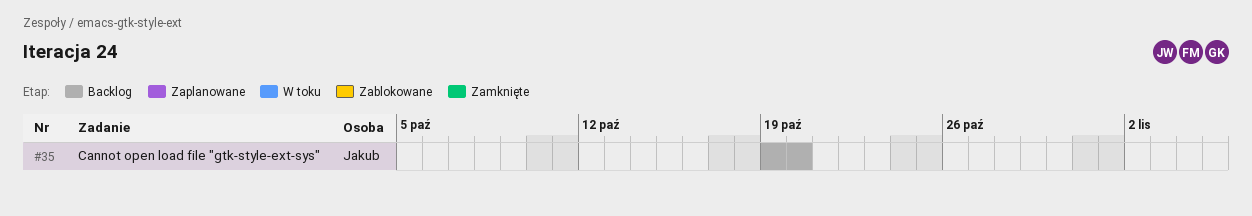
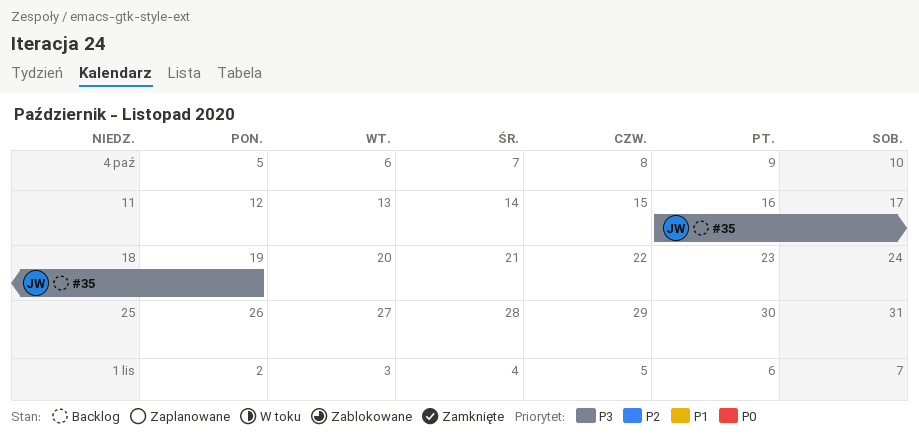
#35, start: Oct 19 -> Oct 16
#35, due: Oct 20 -> Oct 19

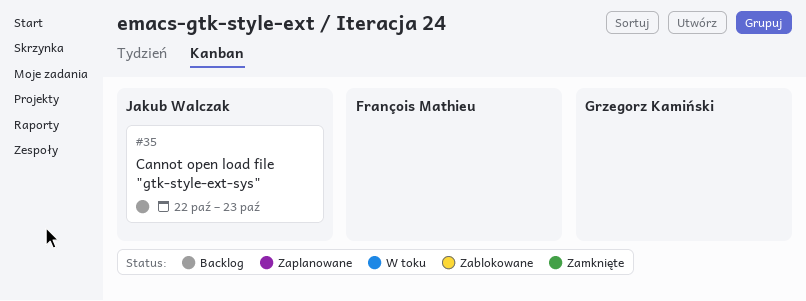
#35, start: Oct 16 -> Oct 22
#35, due: Oct 19 -> Oct 23

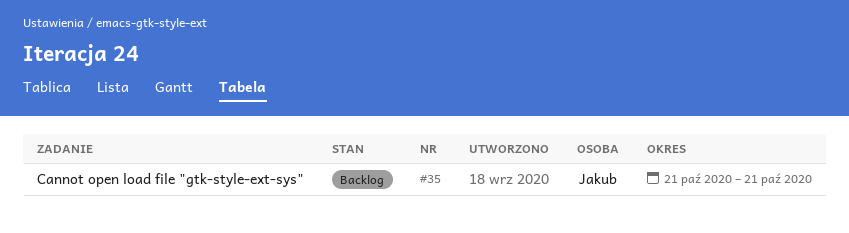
#35, start: Oct 22 -> Oct 21
#35, due: Oct 23 -> Oct 21

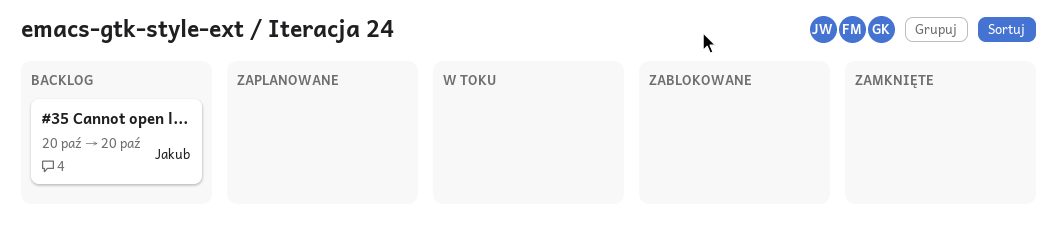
#35, start: Oct 21 -> Oct 20
#35, due: Oct 21 -> Oct 20

